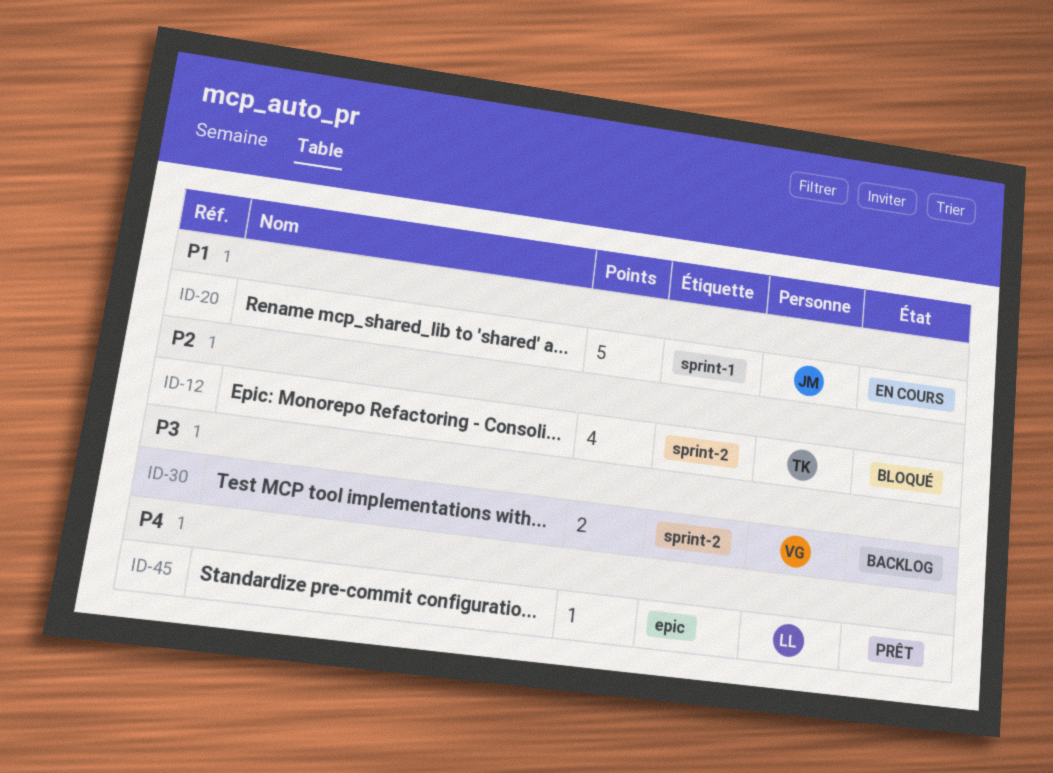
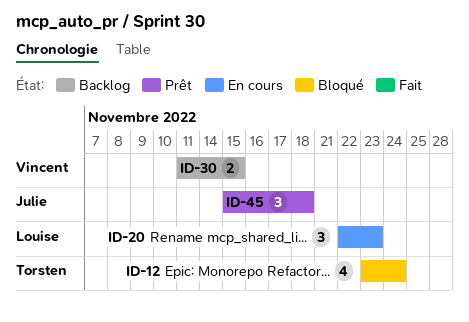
ID-20, owner: Julie -> Louise
ID-20, estimate: 5 -> 3
ID-45, owner: Louise -> Julie
ID-45, estimate: 1 -> 3

